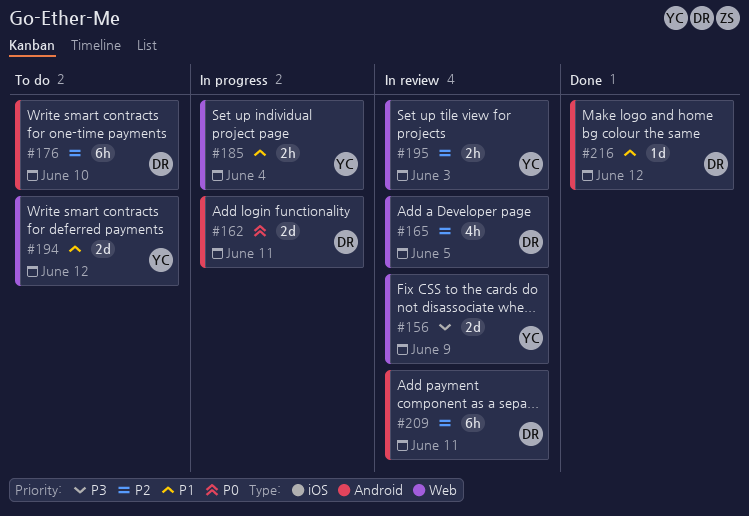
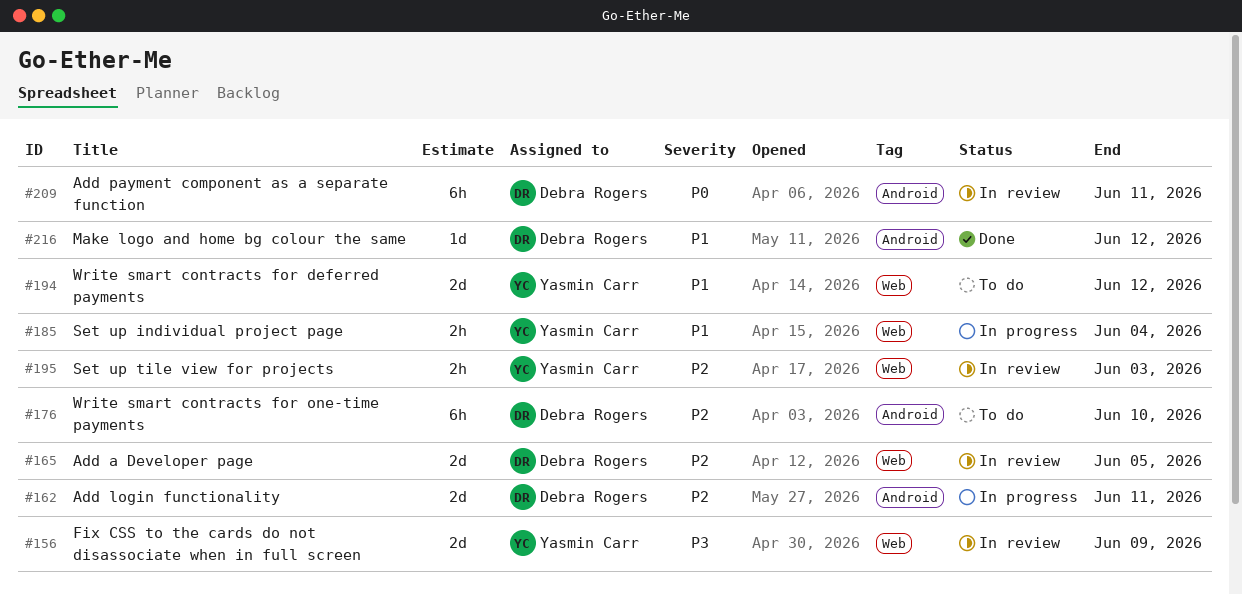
#162, priority: P0 -> P2
#165, estimate: 4h -> 2d
#209, priority: P2 -> P0

